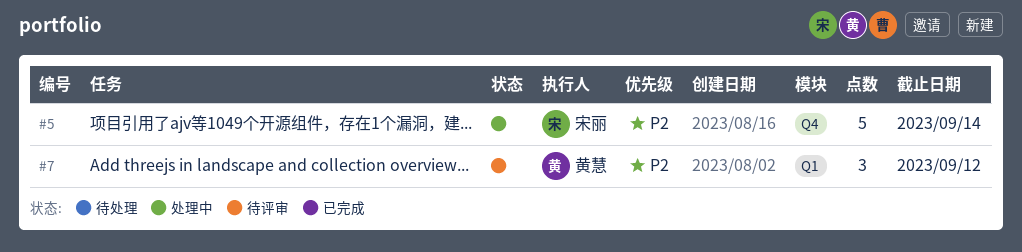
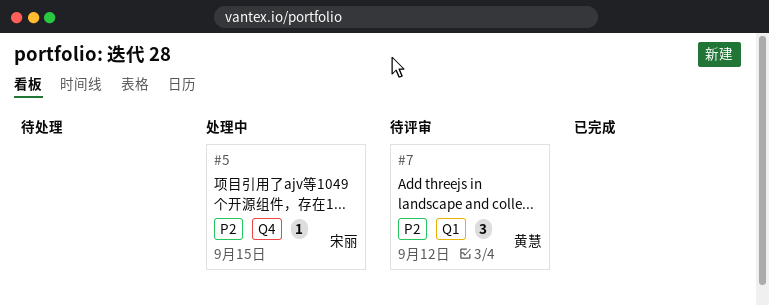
#5, estimate: 5 -> 1
#5, due: Sep 14 -> Sep 15

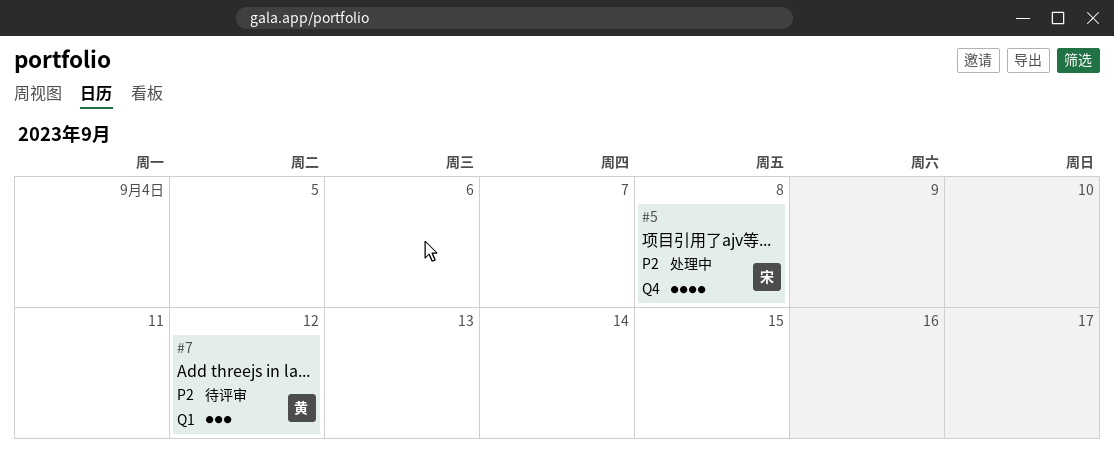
#5, estimate: 1 -> 4
#5, due: Sep 15 -> Sep 8

